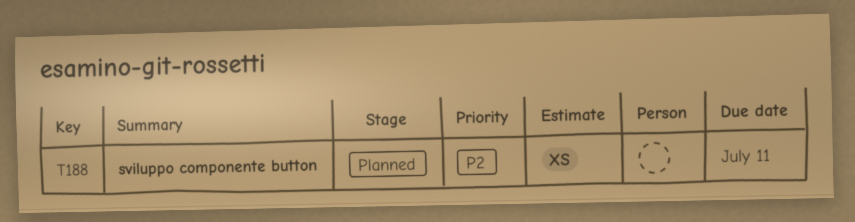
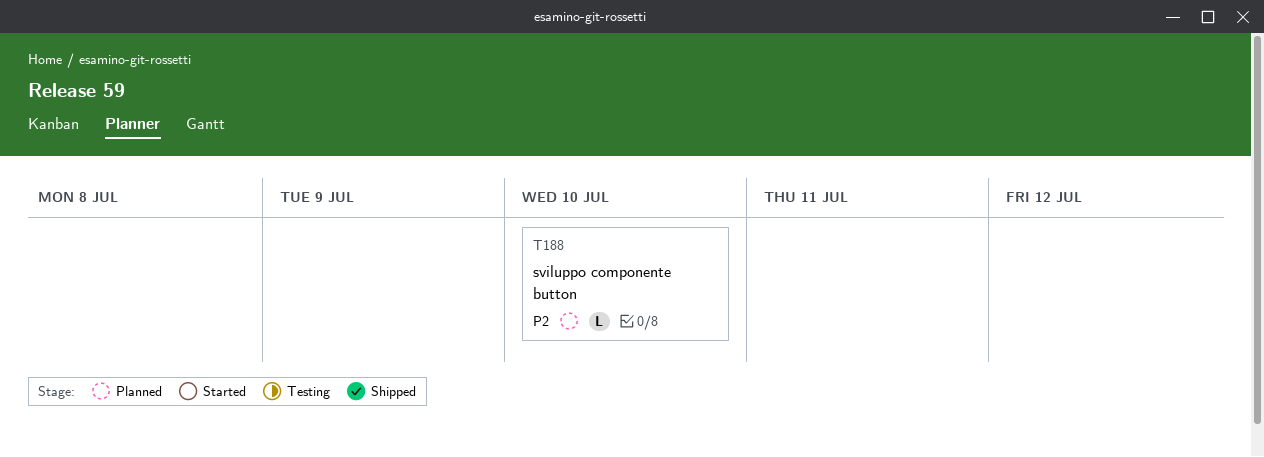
T188, estimate: XS -> L
T188, due: Jul 11 -> Jul 10

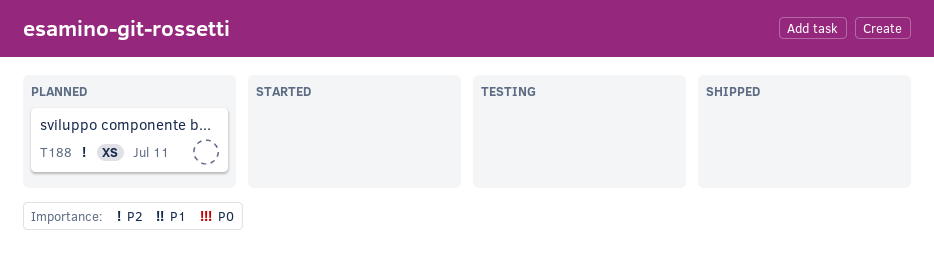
T188, estimate: L -> XS
T188, due: Jul 10 -> Jul 11

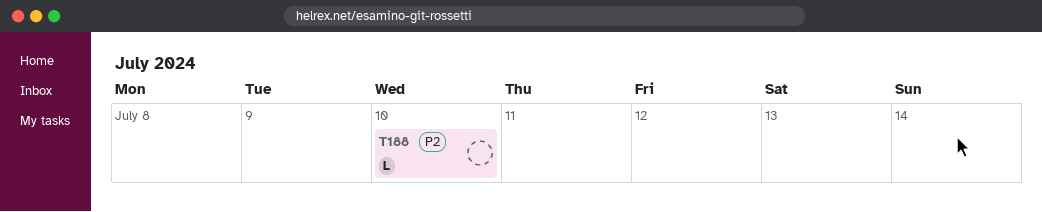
T188, estimate: XS -> L
T188, due: Jul 11 -> Jul 10

